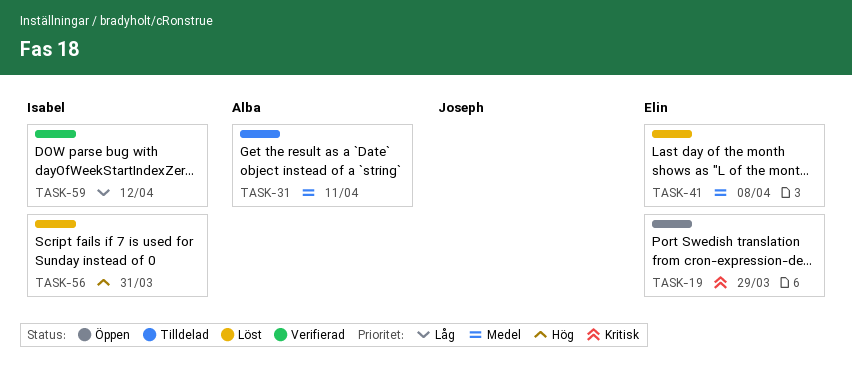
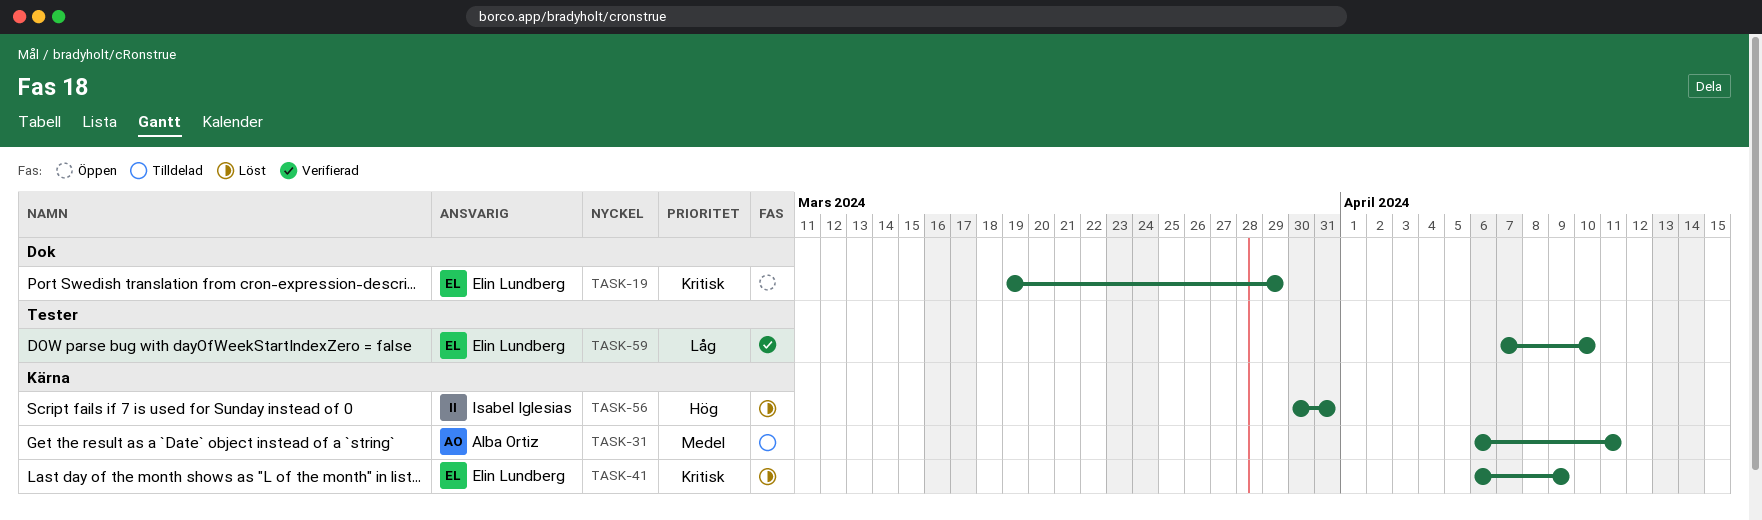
TASK-41, priority: Medel -> Kritisk
TASK-41, due: Apr 8 -> Apr 9
TASK-59, owner: Isabel Iglesias -> Elin Lundberg
TASK-59, due: Apr 12 -> Apr 10

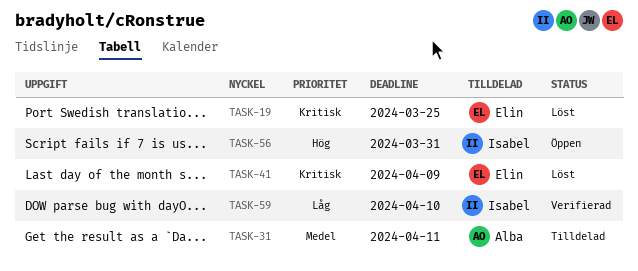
TASK-19, status: Öppen -> Löst
TASK-19, due: Mar 29 -> Mar 25
TASK-56, status: Löst -> Öppen
TASK-59, owner: Elin Lundberg -> Isabel Iglesias

